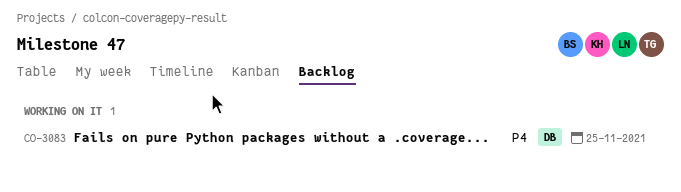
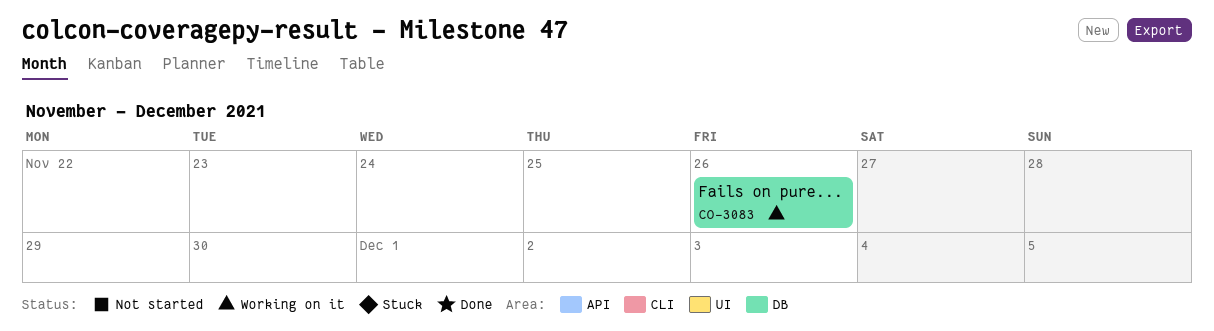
CO-3083, due: Nov 25 -> Nov 26

